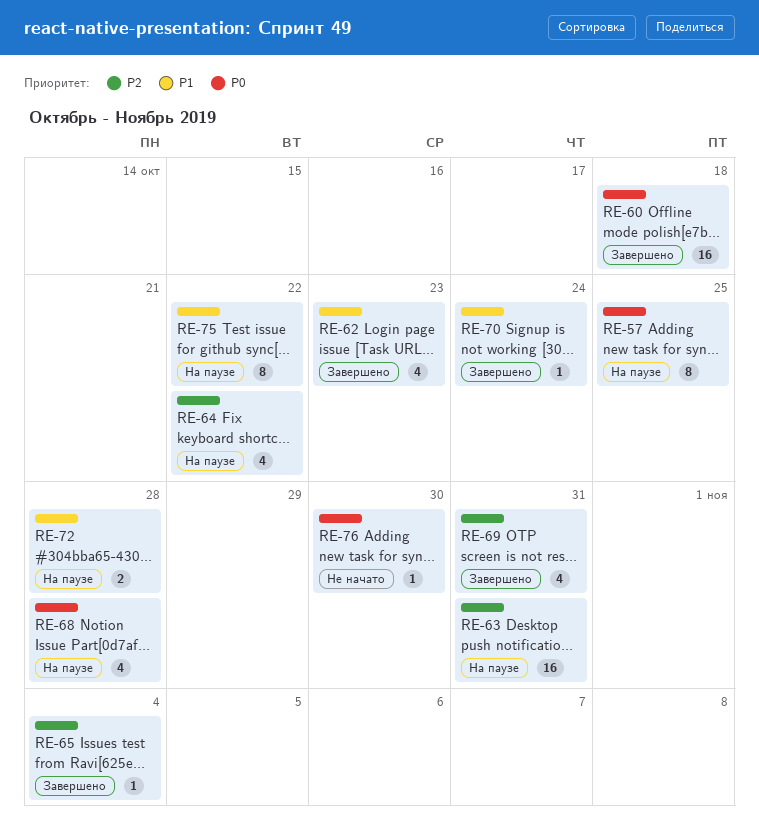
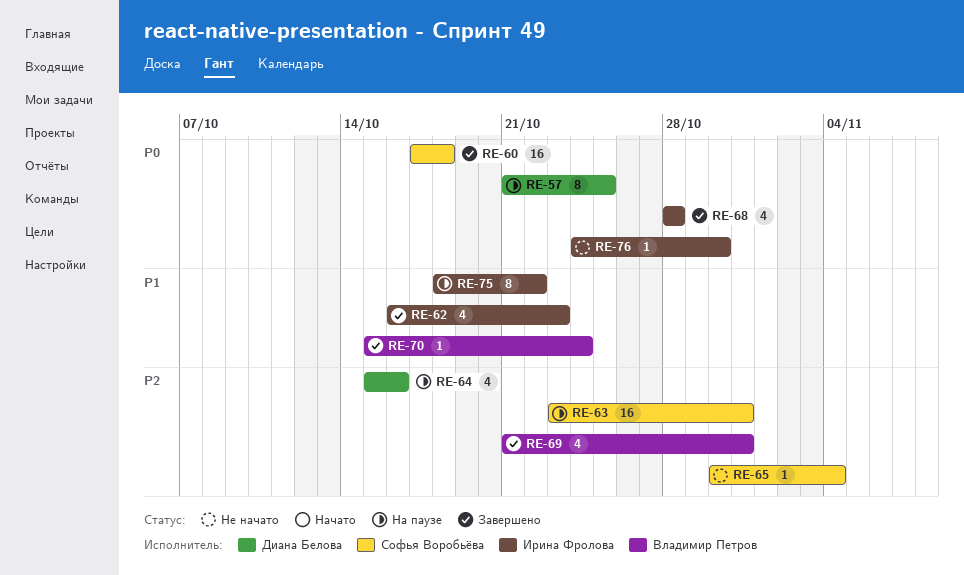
RE-64, due: Oct 22 -> Oct 16
RE-65, status: Завершено -> Не начато
RE-68, status: На паузе -> Завершено
RE-72: present -> none

